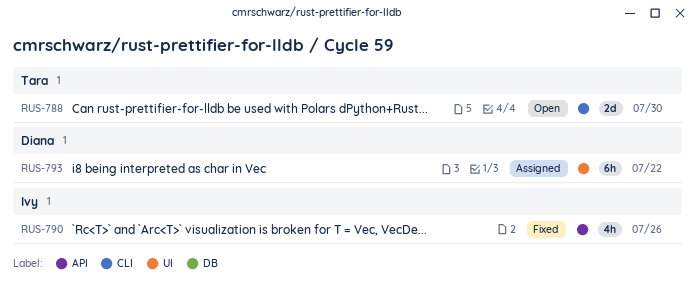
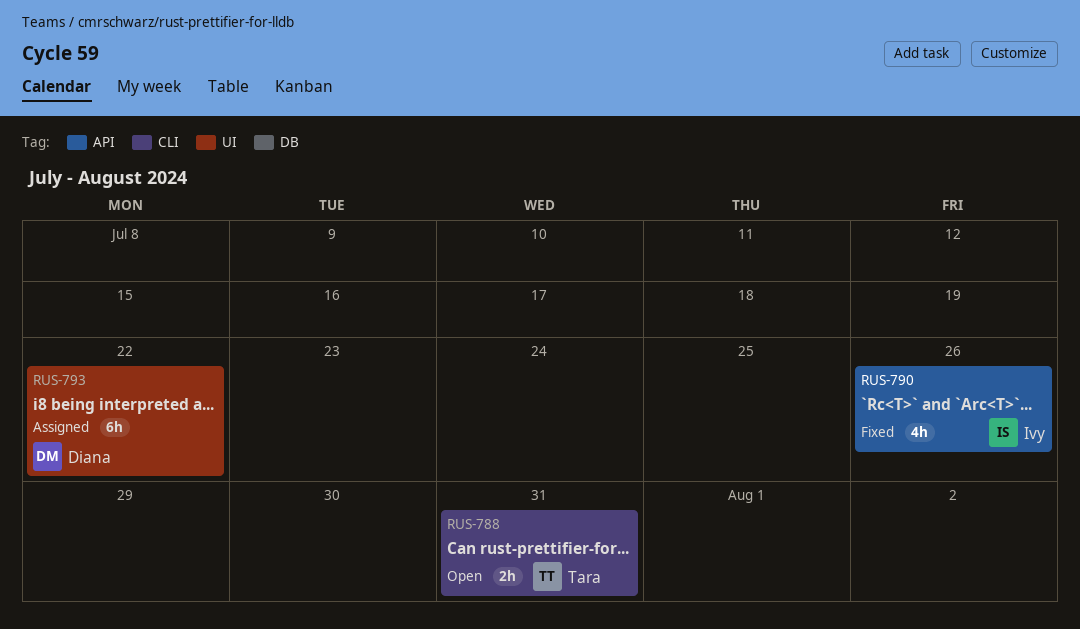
RUS-788, estimate: 2d -> 2h
RUS-788, due: Jul 30 -> Jul 31

